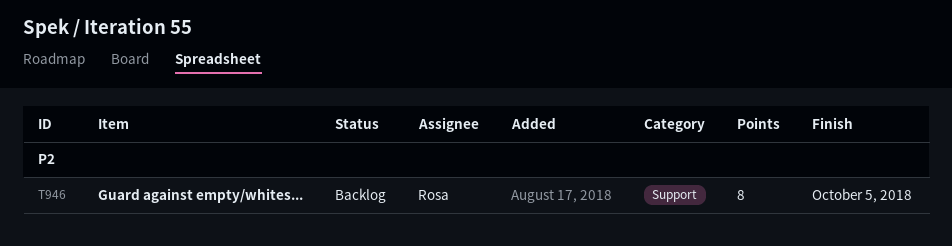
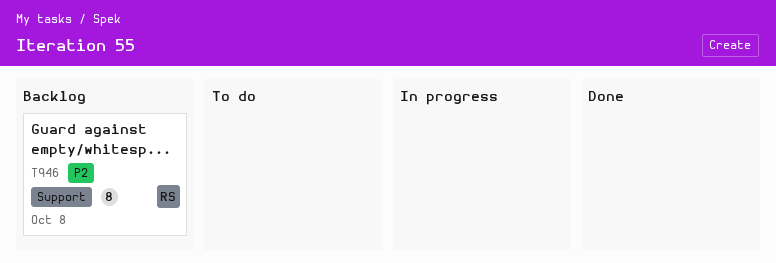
T946, due: Oct 5 -> Oct 8

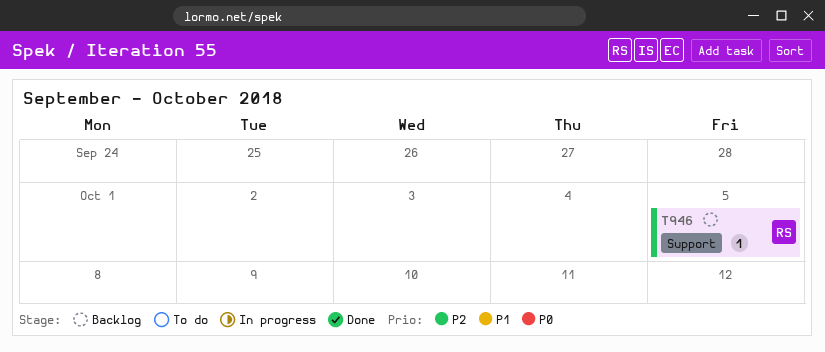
T946, estimate: 8 -> 1
T946, due: Oct 8 -> Oct 5

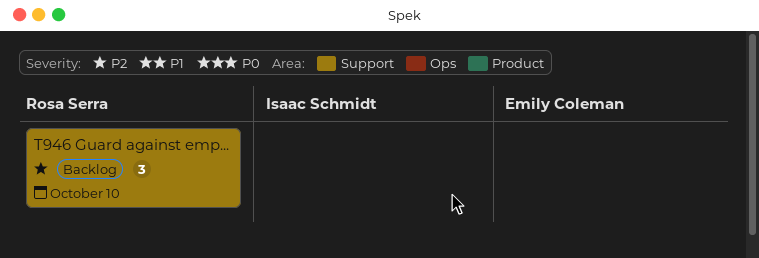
T946, estimate: 1 -> 3
T946, due: Oct 5 -> Oct 10

